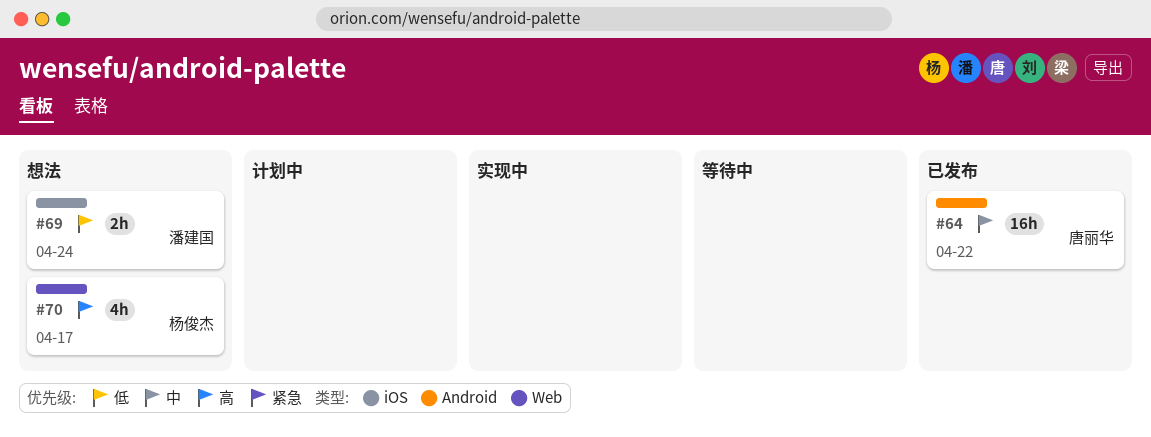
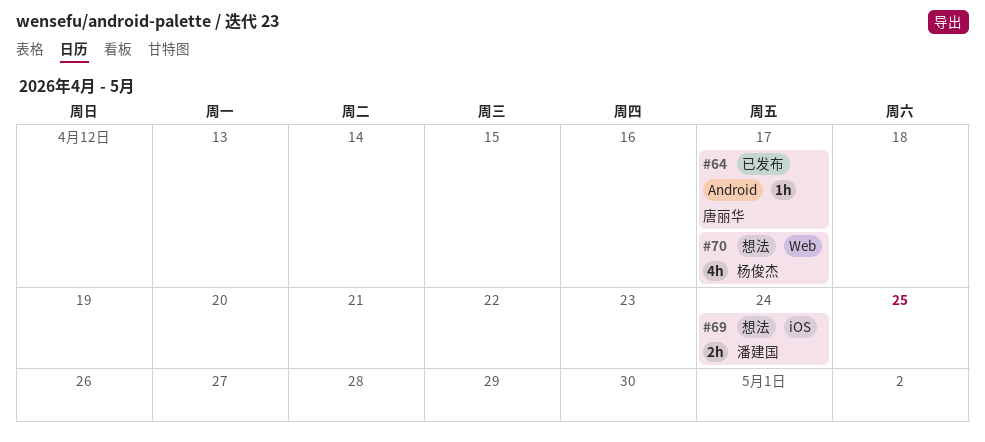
#64, estimate: 16h -> 1h
#64, due: Apr 22 -> Apr 17

